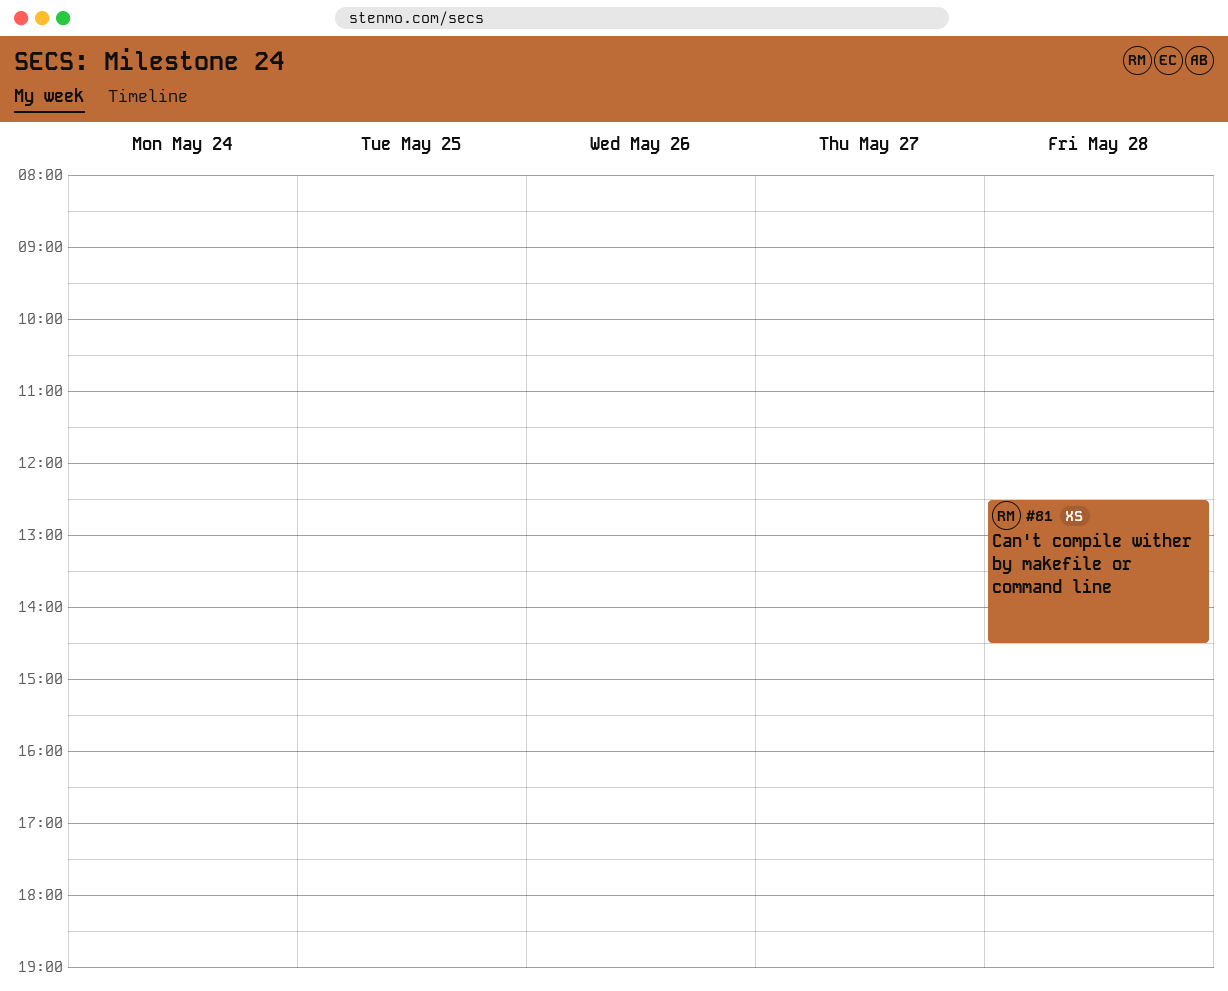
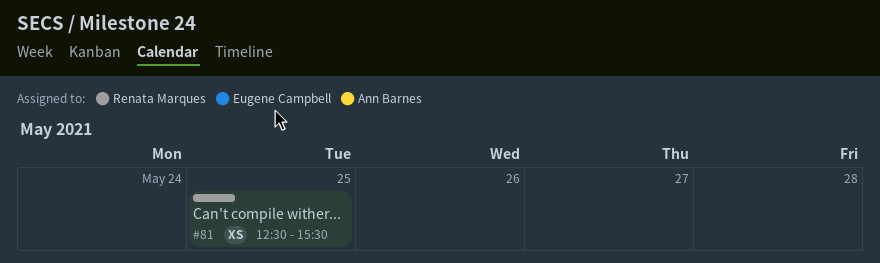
#81, day: May 28 -> May 25
#81, ends: 14:30 -> 15:30

